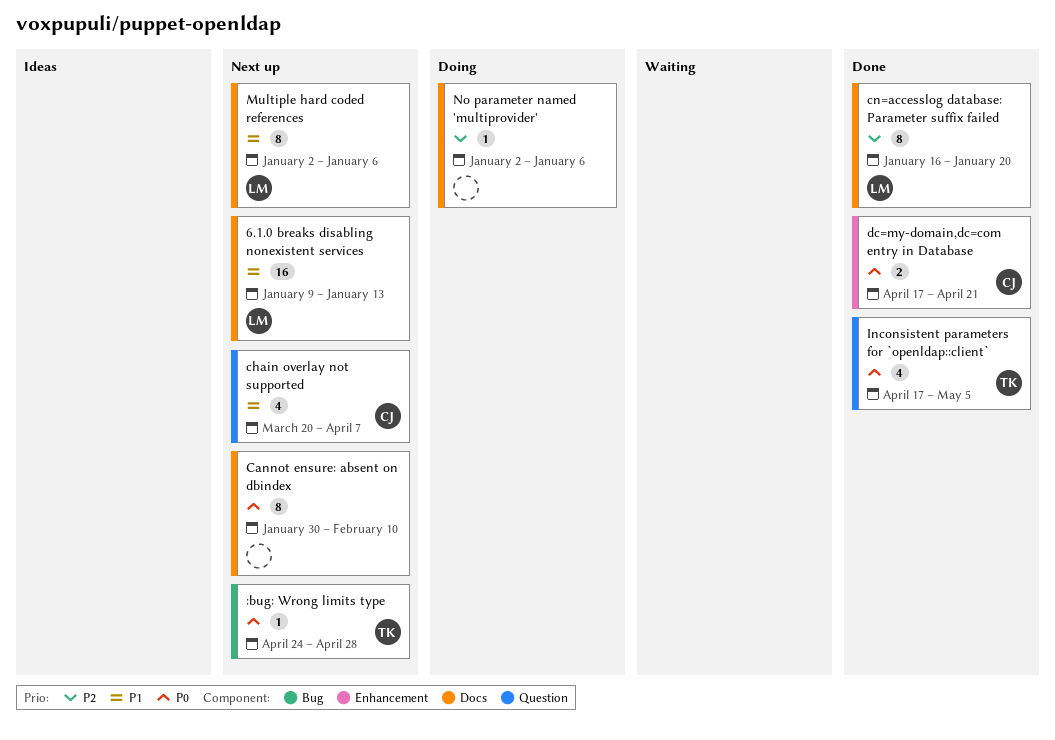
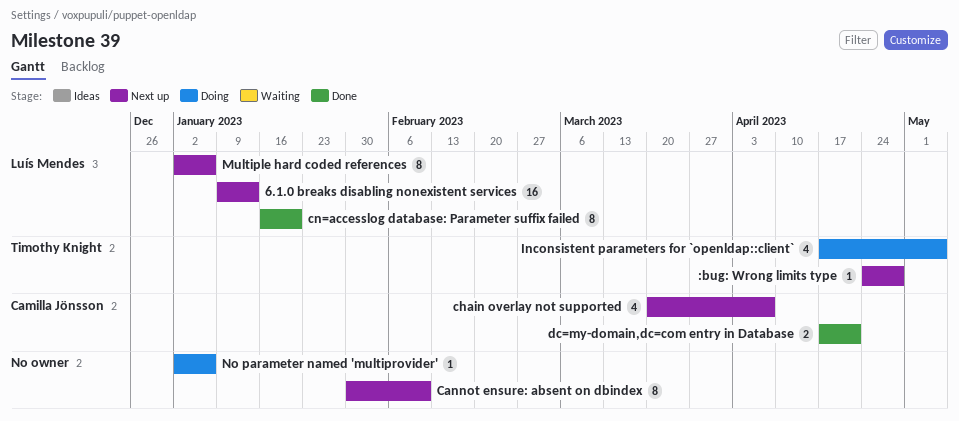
Inconsistent parameters for `openldap::client`, status: Done -> Doing

